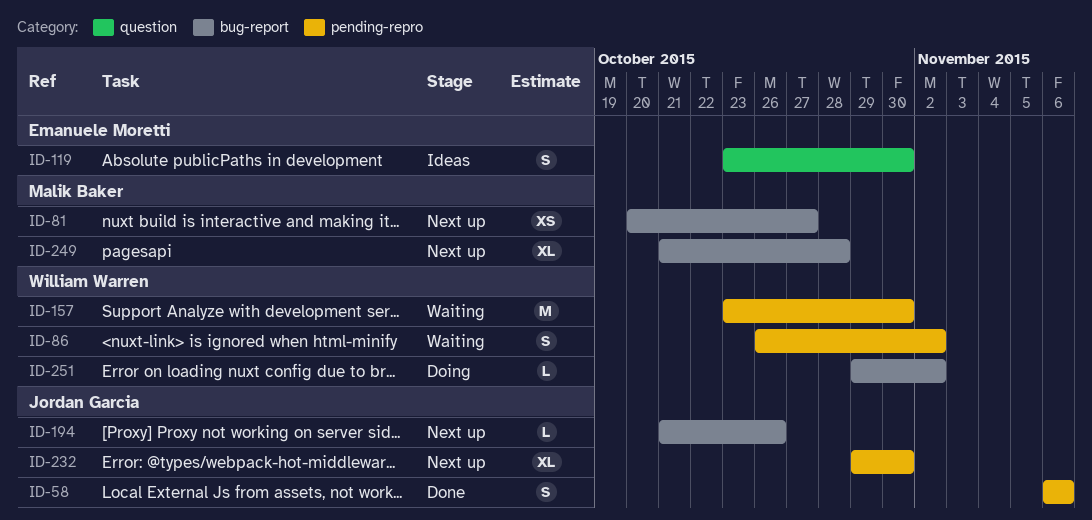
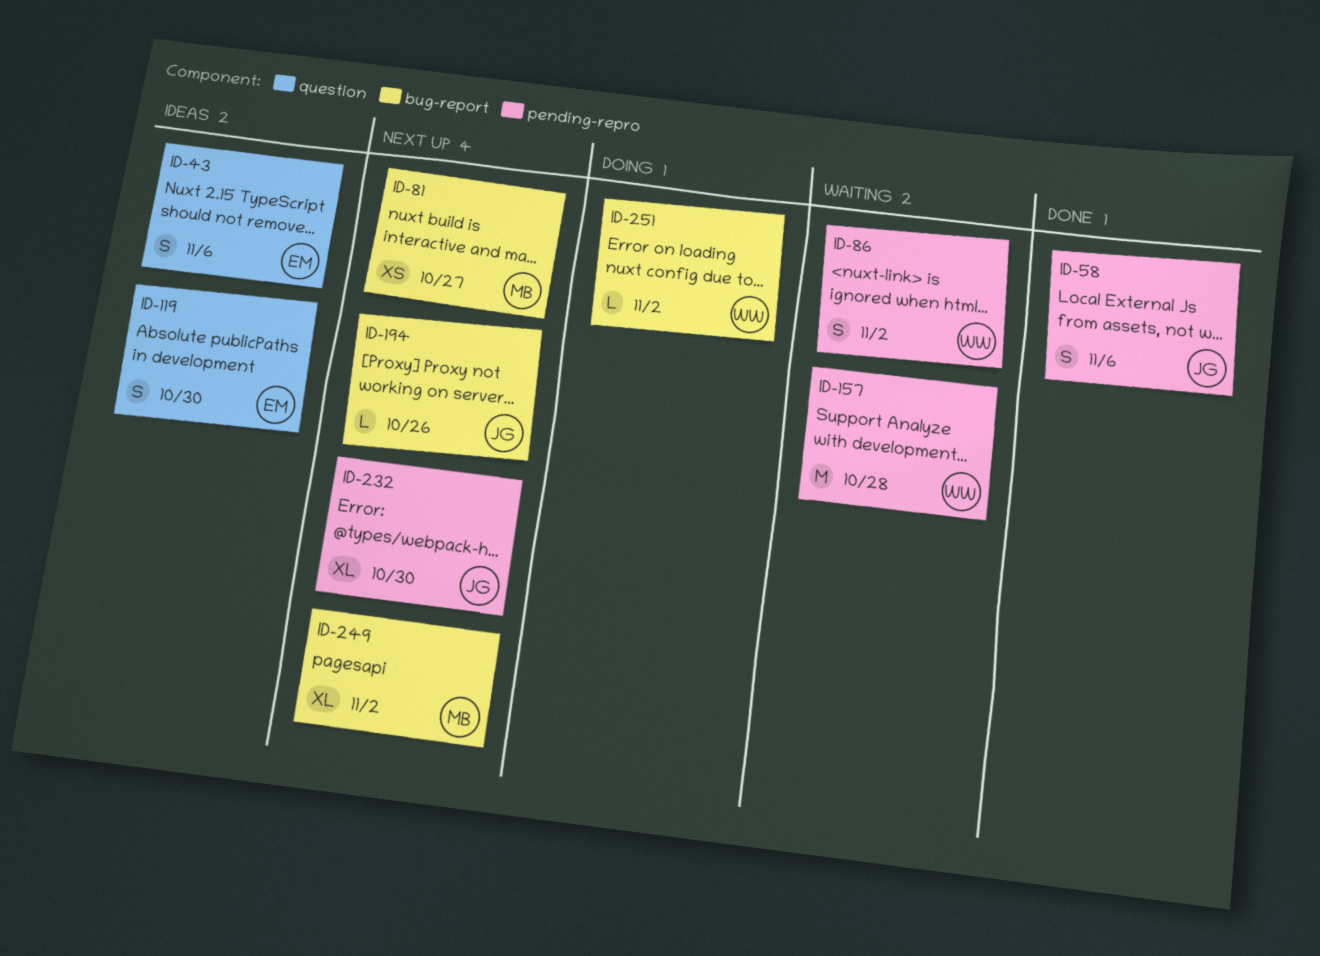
ID-43: none -> present
ID-157, due: Oct 30 -> Oct 28
ID-249, due: Oct 28 -> Nov 2

